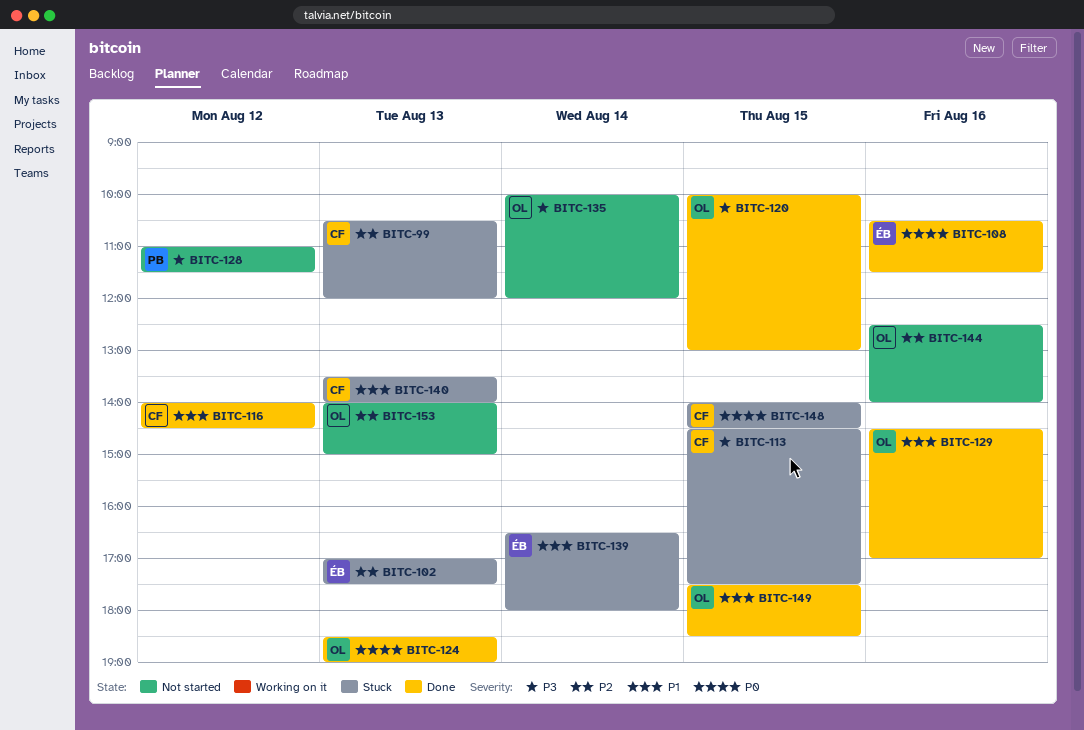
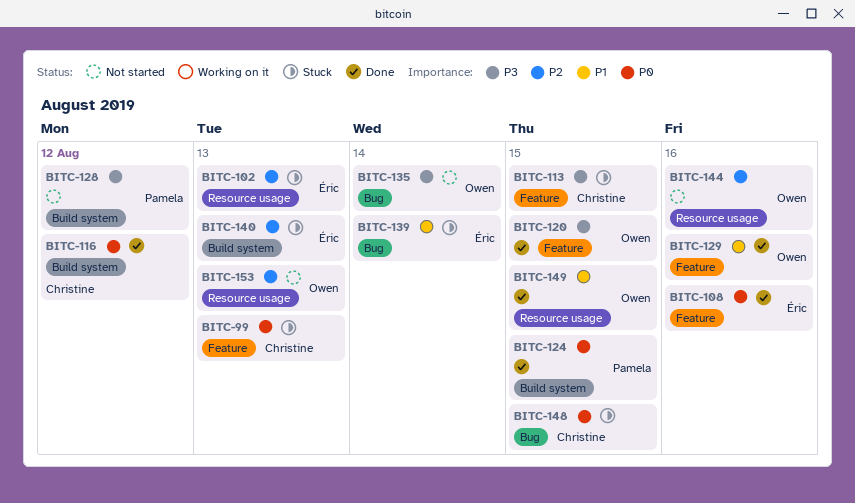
BITC-99, priority: P2 -> P0
BITC-116, priority: P1 -> P0
BITC-124, owner: Owen -> Pamela
BITC-124, day: Aug 13 -> Aug 15
BITC-140, owner: Christine -> Éric
BITC-140, priority: P1 -> P2

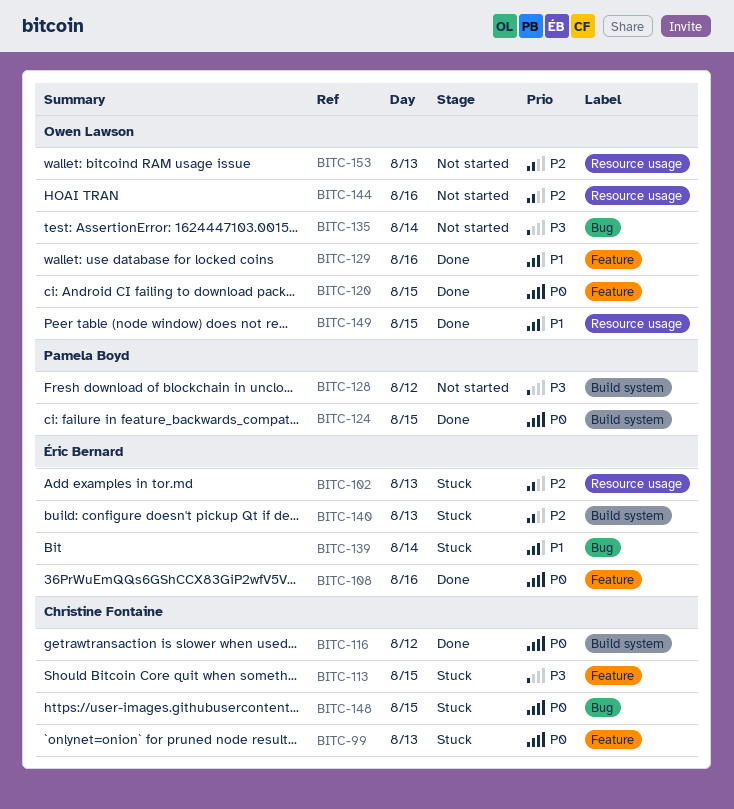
BITC-120, priority: P3 -> P0

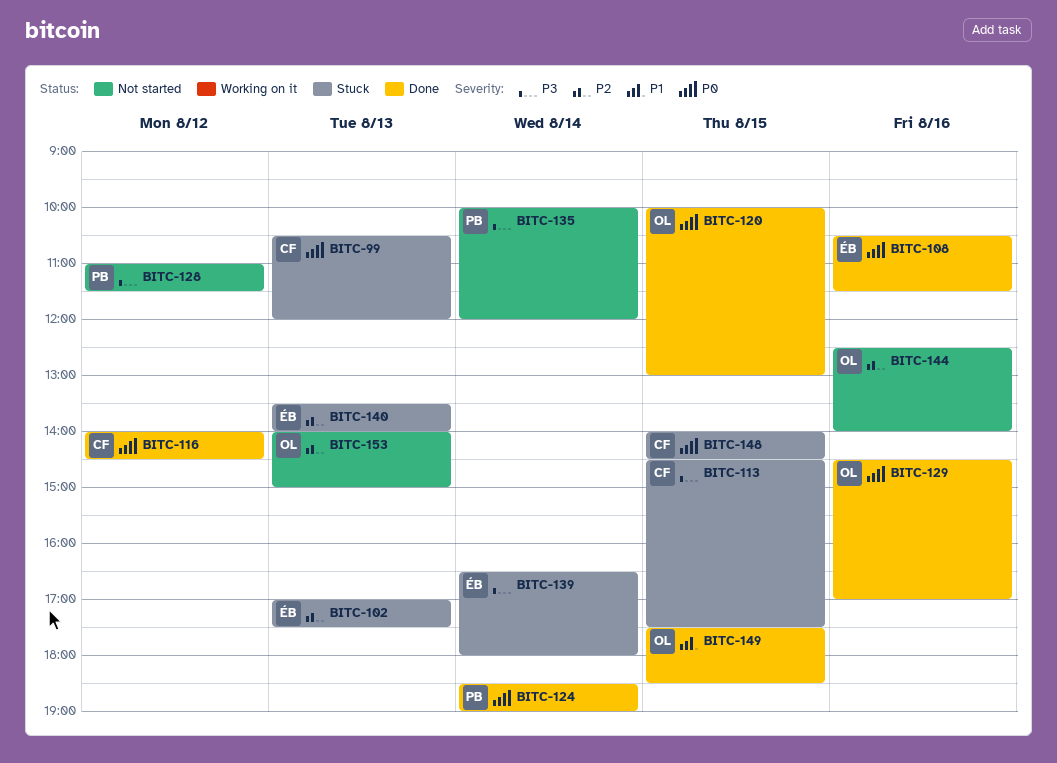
BITC-124, day: Aug 15 -> Aug 14
BITC-129, priority: P1 -> P0
BITC-135, owner: Owen Lawson -> Pamela Boyd
BITC-139, priority: P1 -> P3

